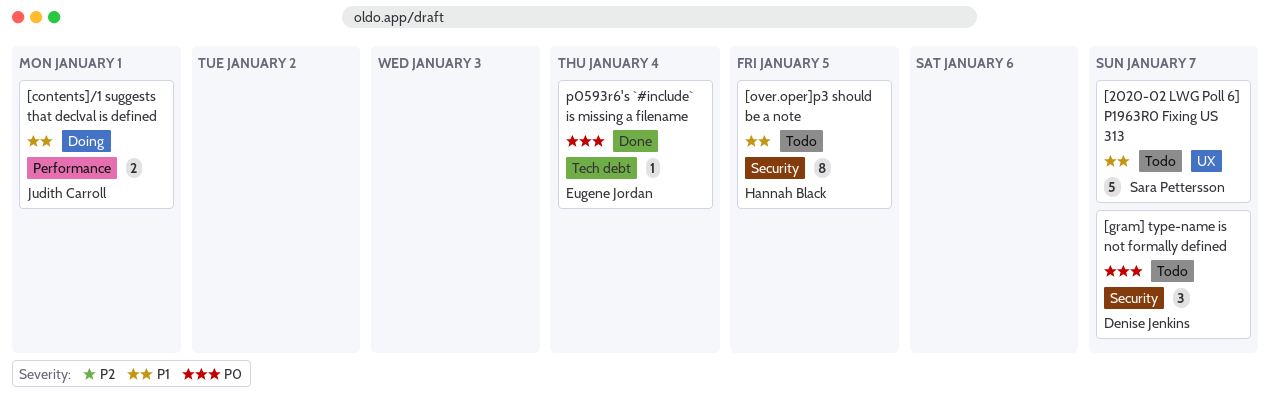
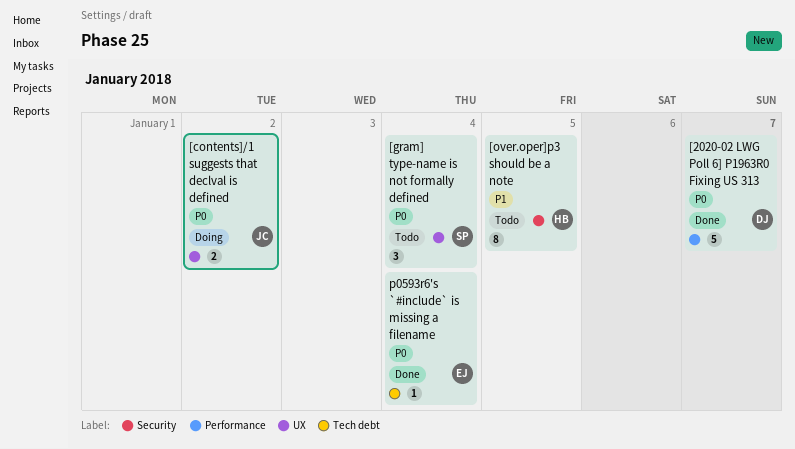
[2020-02 LWG Poll 6] P1963R0 Fixing US 313, status: Todo -> Done
[2020-02 LWG Poll 6] P1963R0 Fixing US 313, owner: Sara Pettersson -> Denise Jenkins
[2020-02 LWG Poll 6] P1963R0 Fixing US 313, priority: P1 -> P0
[2020-02 LWG Poll 6] P1963R0 Fixing US 313, label: UX -> Performance
[contents]/1 suggests that declval is defined, priority: P1 -> P0
[contents]/1 suggests that declval is defined, label: Performance -> UX
[contents]/1 suggests that declval is defined, due: Jan 1 -> Jan 2
[gram] type-name is not formally defined, owner: Denise Jenkins -> Sara Pettersson
[gram] type-name is not formally defined, label: Security -> UX
[gram] type-name is not formally defined, due: Jan 7 -> Jan 4

